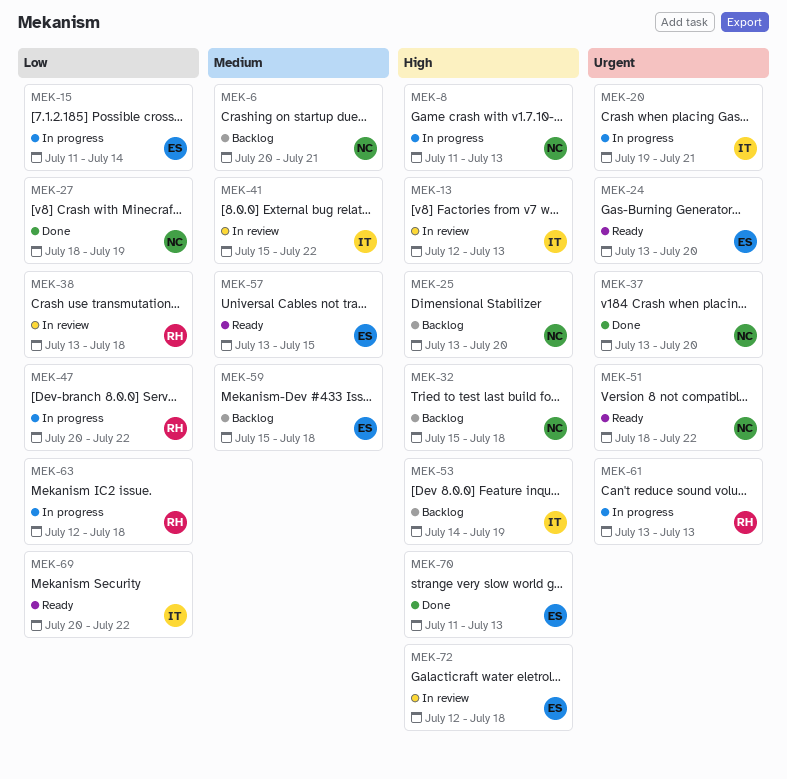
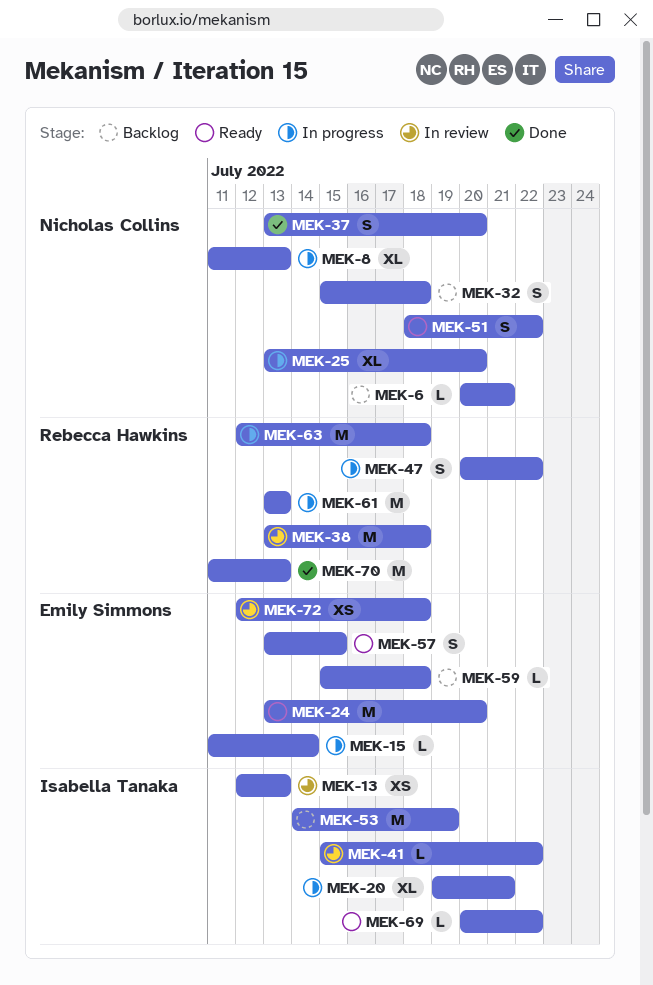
MEK-25, status: Backlog -> In progress
MEK-27: present -> none
MEK-70, owner: Emily Simmons -> Rebecca Hawkins

